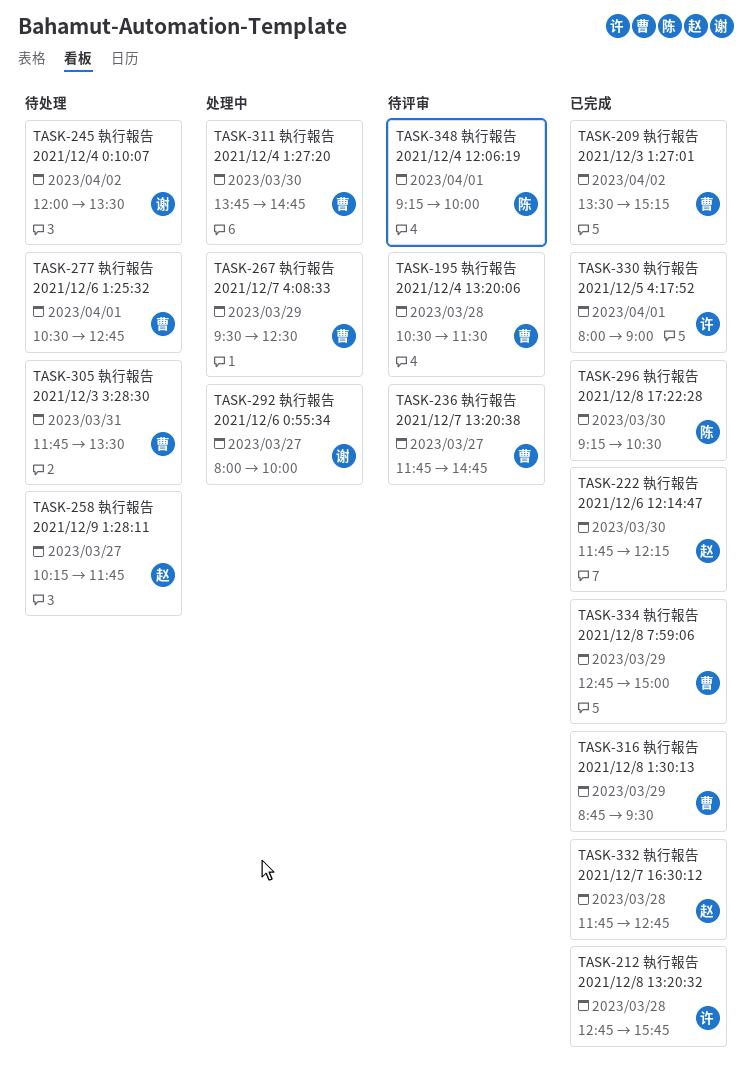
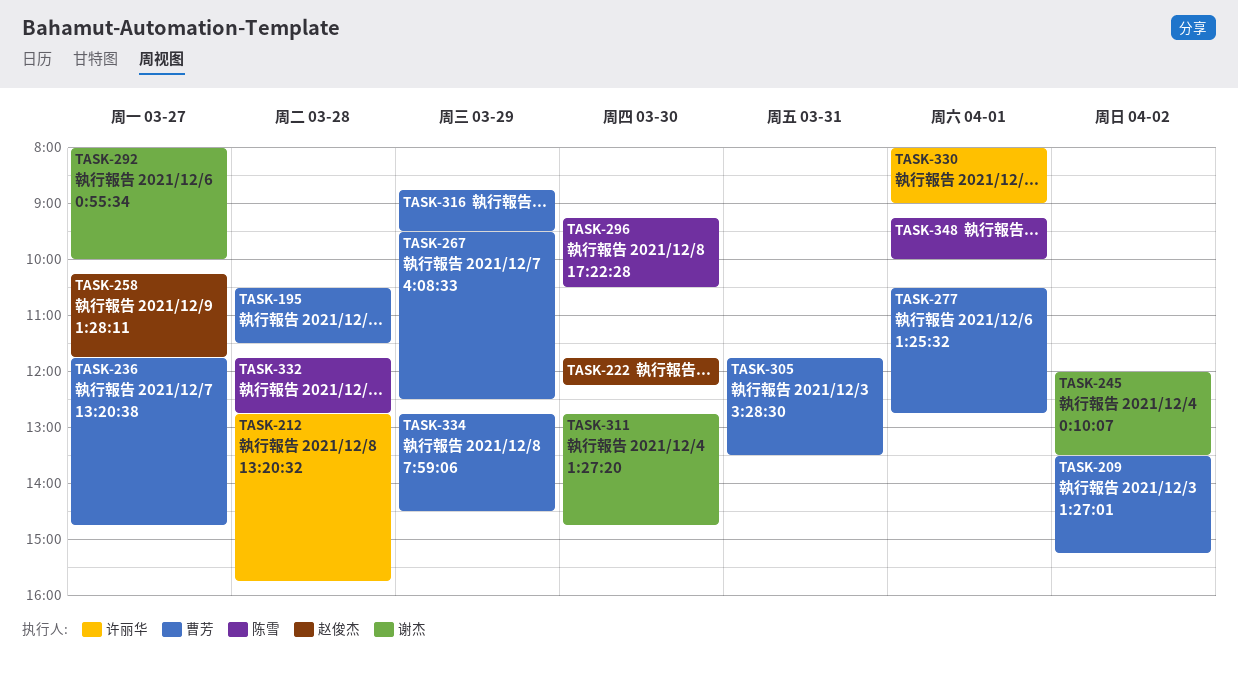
TASK-311, owner: 曹芳 -> 谢杰
TASK-311, begins: 13:45 -> 12:45
TASK-332, owner: 赵俊杰 -> 陈雪
TASK-334, ends: 15:00 -> 14:30

